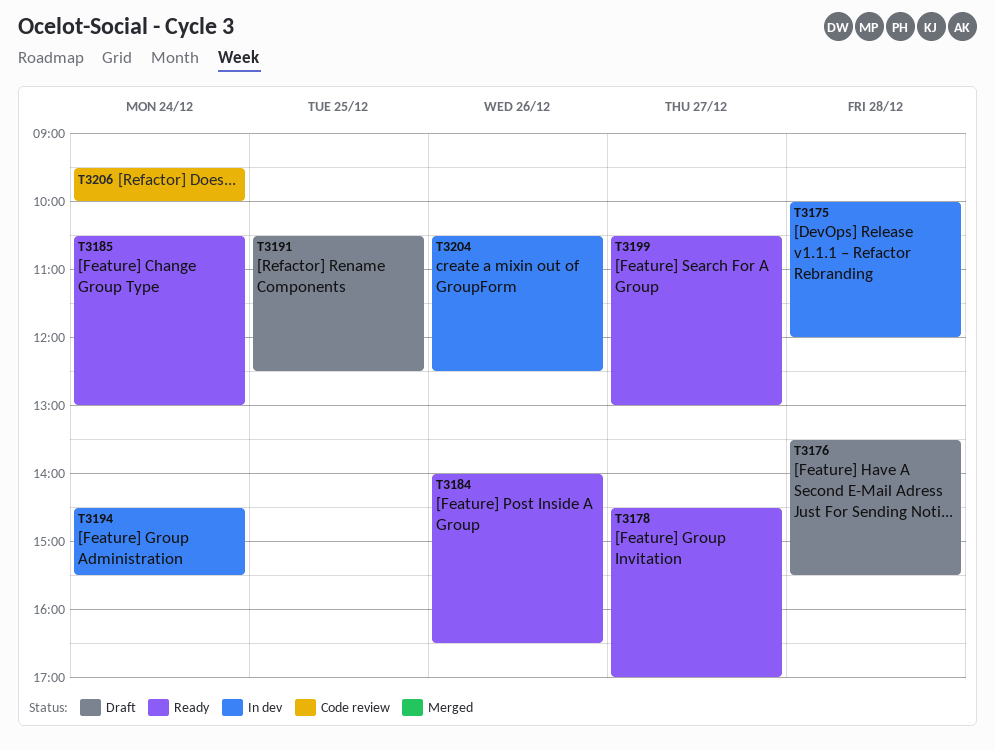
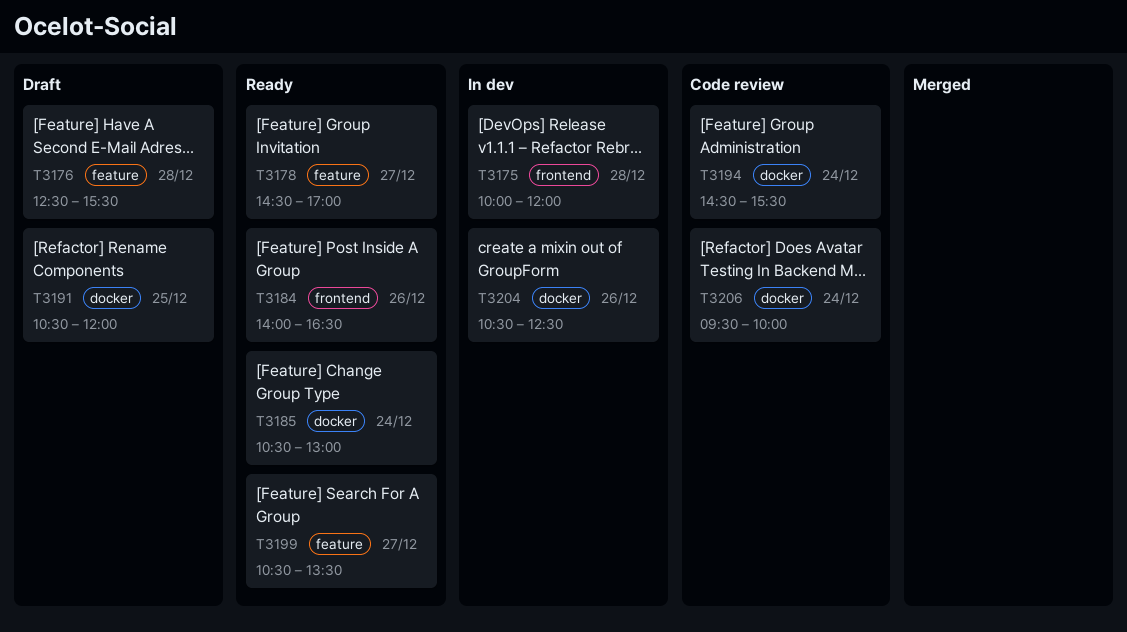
T3176, begins: 13:30 -> 12:30
T3191, ends: 12:30 -> 12:00
T3194, status: In dev -> Code review
T3199, ends: 13:00 -> 13:30

